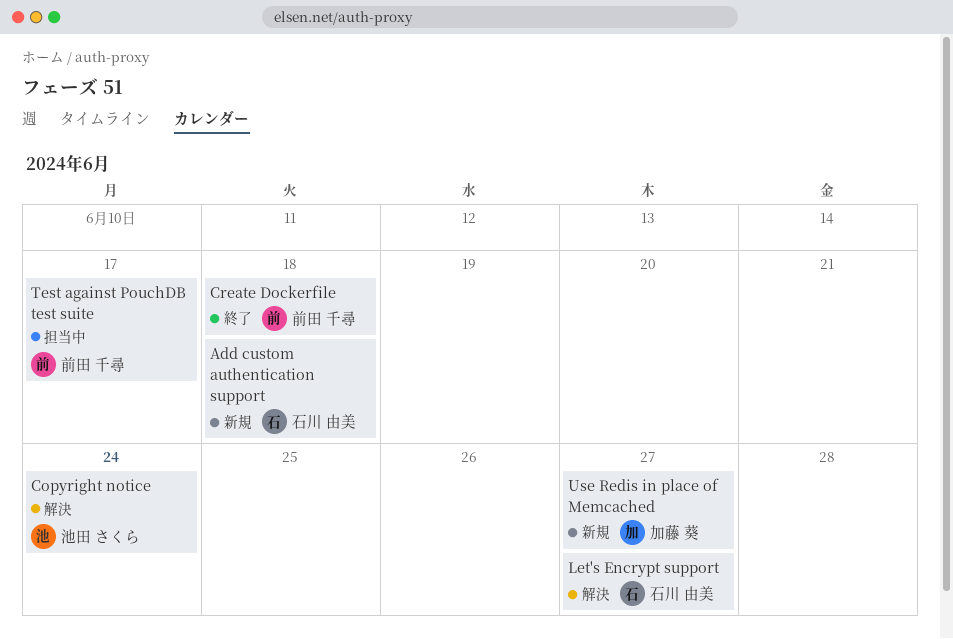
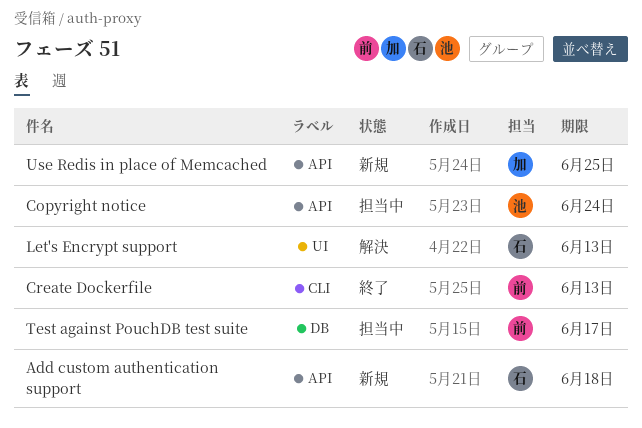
Copyright notice, status: 解決 -> 担当中
Create Dockerfile, due: Jun 18 -> Jun 13
Let's Encrypt support, due: Jun 27 -> Jun 13
Use Redis in place of Memcached, due: Jun 27 -> Jun 25

